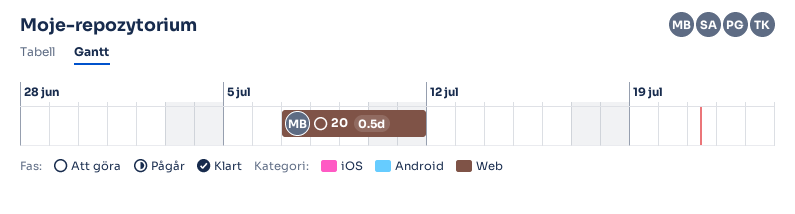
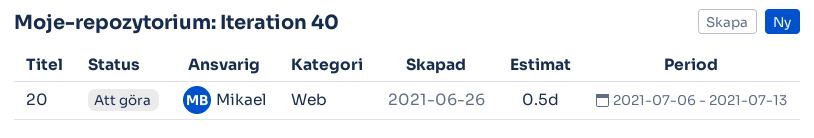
20, start: Jul 7 -> Jul 6
20, due: Jul 11 -> Jul 13

